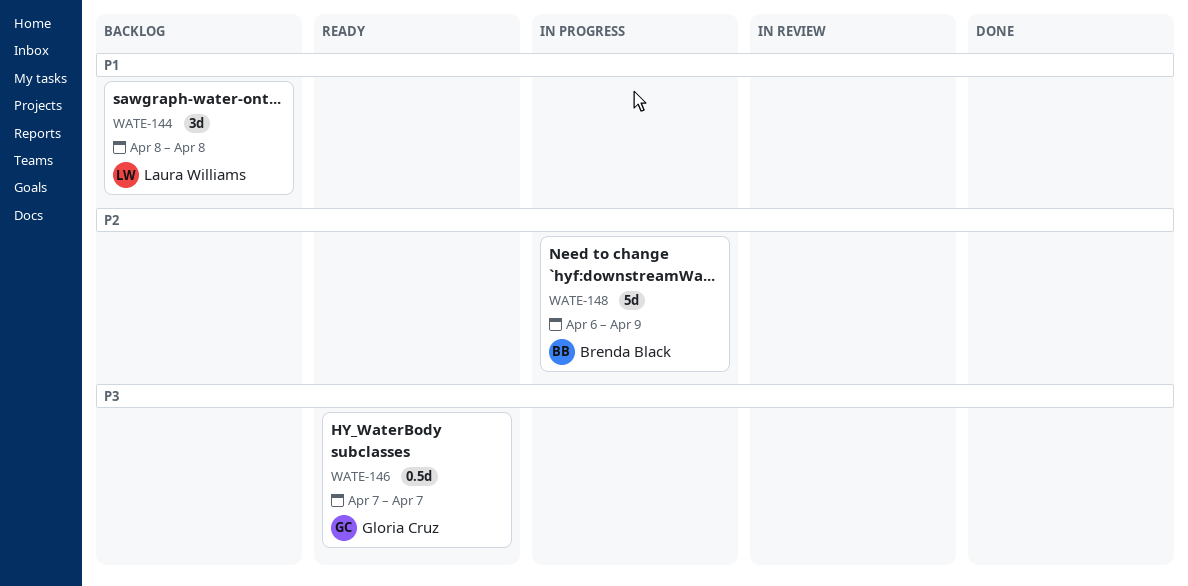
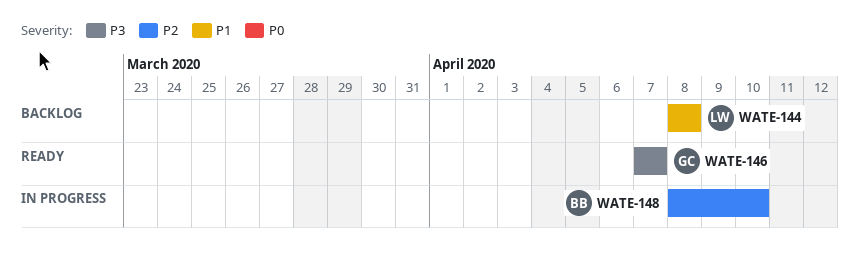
WATE-148, start: Apr 6 -> Apr 8
WATE-148, due: Apr 9 -> Apr 10

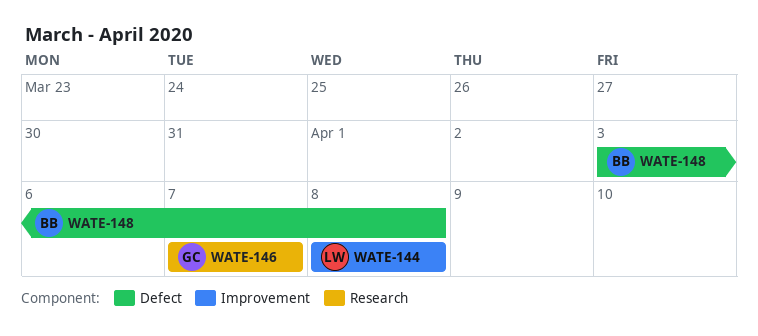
WATE-148, start: Apr 8 -> Apr 3
WATE-148, due: Apr 10 -> Apr 8

